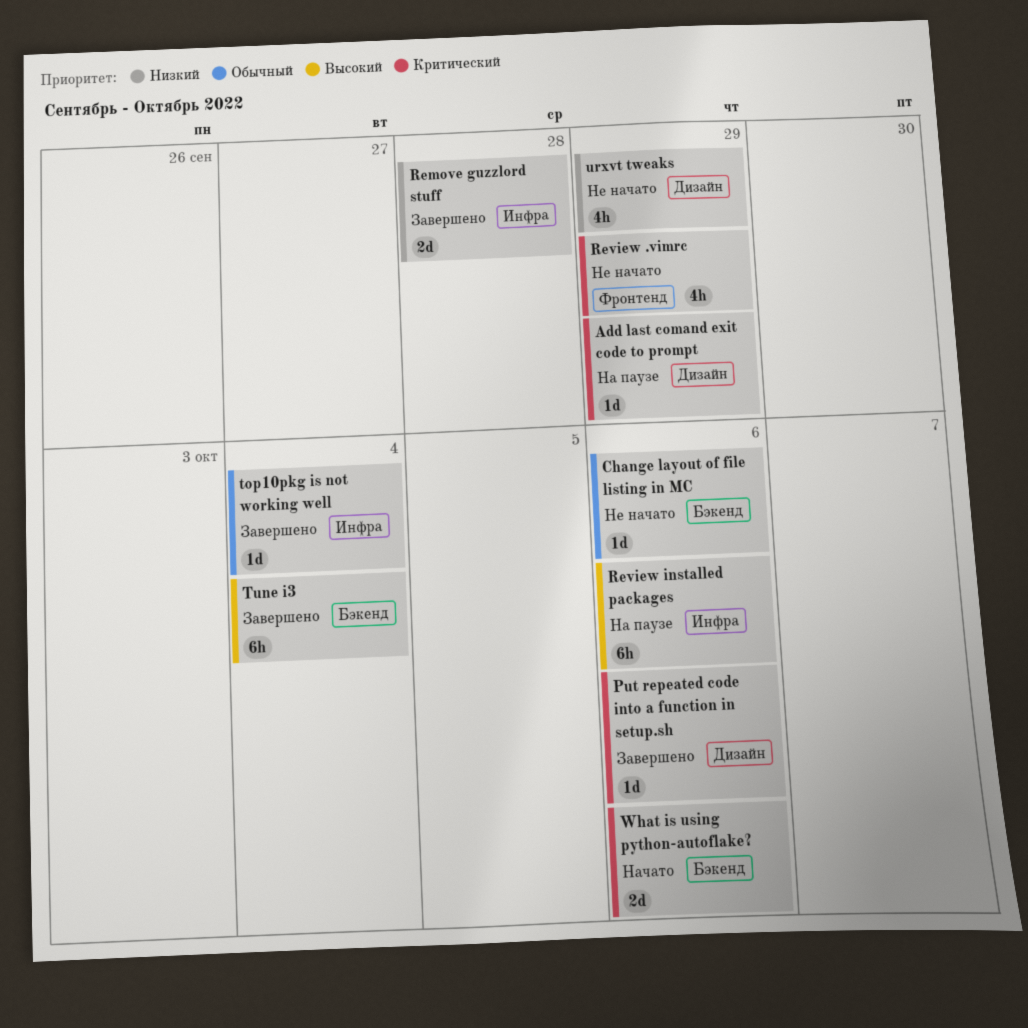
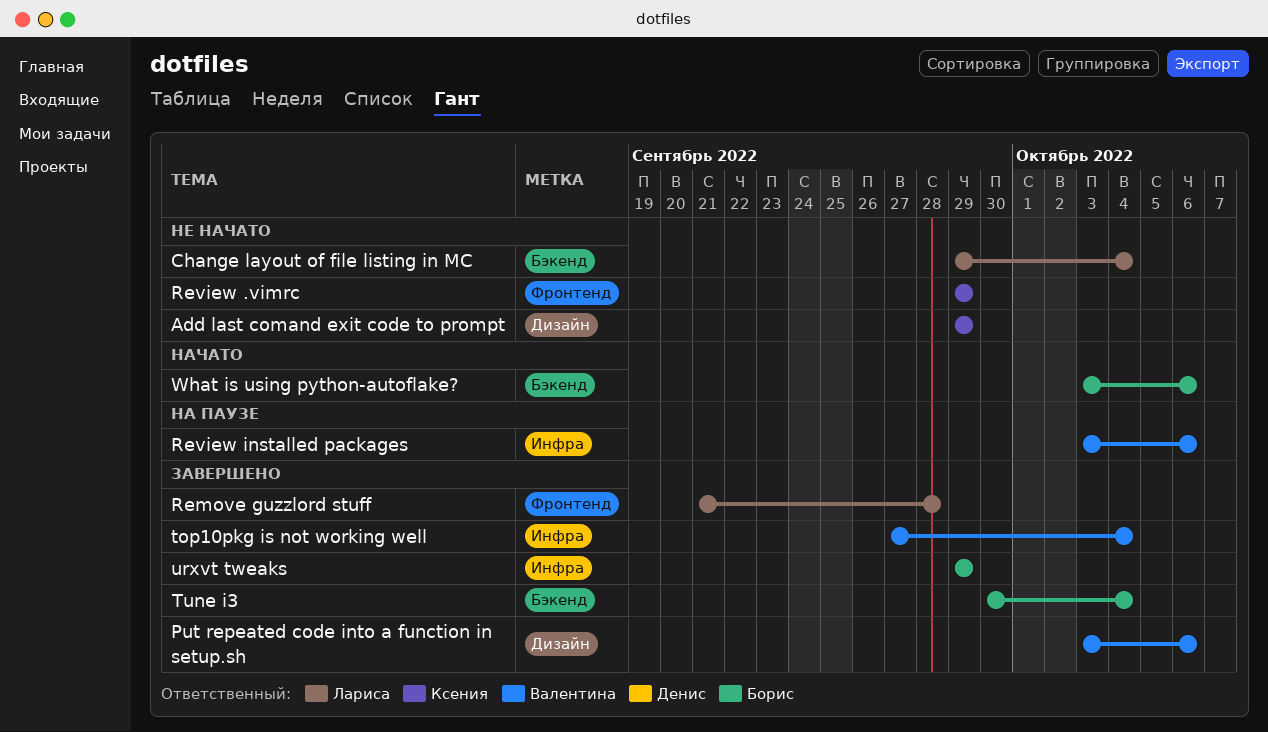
Add last comand exit code to prompt, status: На паузе -> Не начато
Change layout of file listing in MC, due: Oct 6 -> Oct 4
Remove guzzlord stuff, label: Инфра -> Фронтенд
urxvt tweaks, status: Не начато -> Завершено
urxvt tweaks, label: Дизайн -> Инфра

